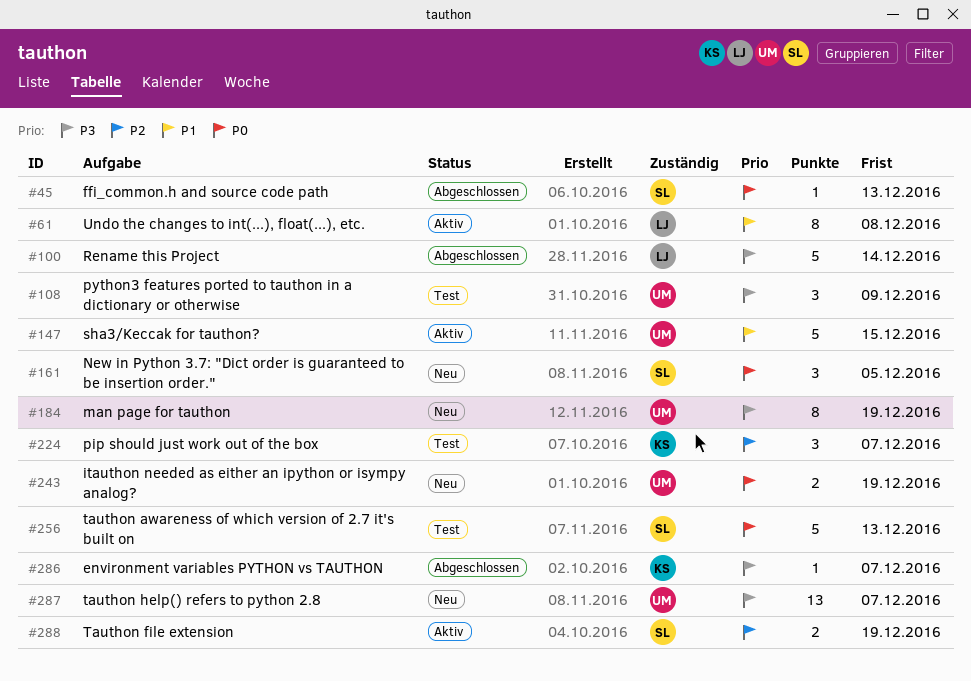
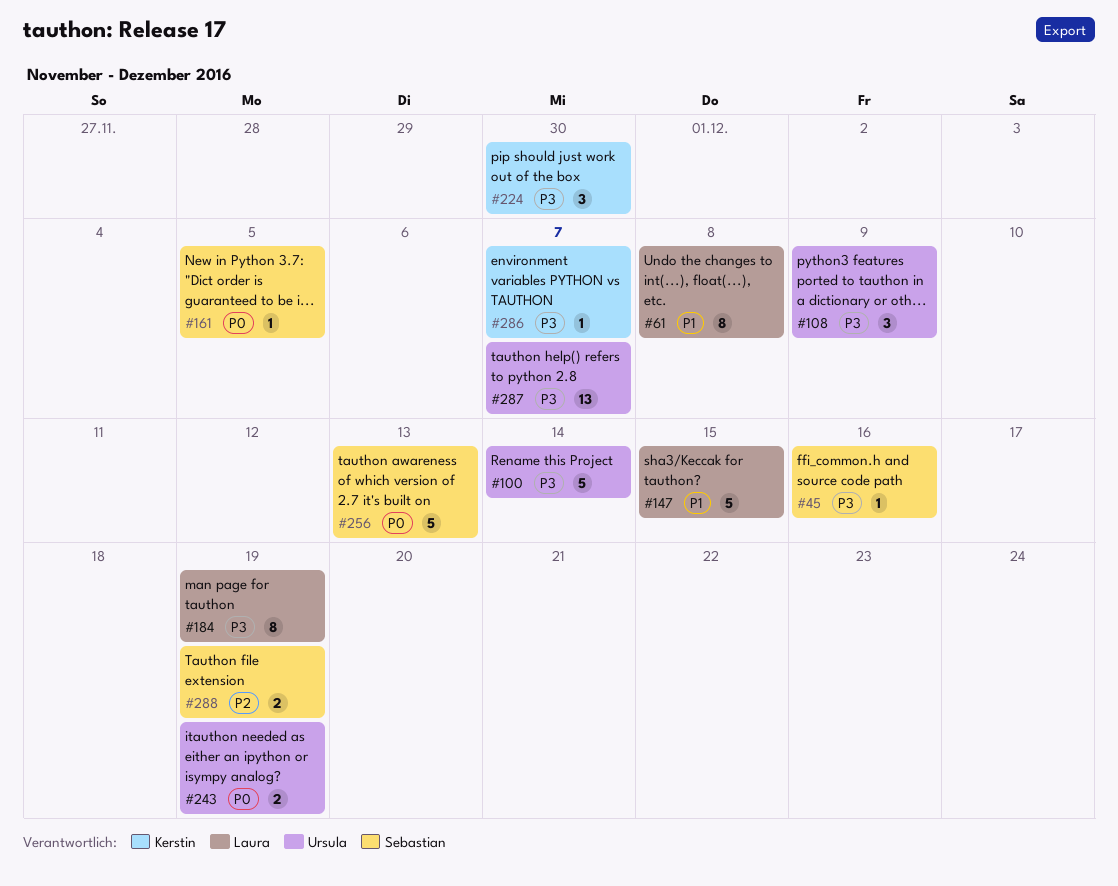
#45, priority: P0 -> P3
#45, due: Dec 13 -> Dec 16
#100, owner: Laura -> Ursula
#147, owner: Ursula -> Laura
#161, estimate: 3 -> 1
#184, owner: Ursula -> Laura
#224, priority: P2 -> P3
#224, due: Dec 7 -> Nov 30

